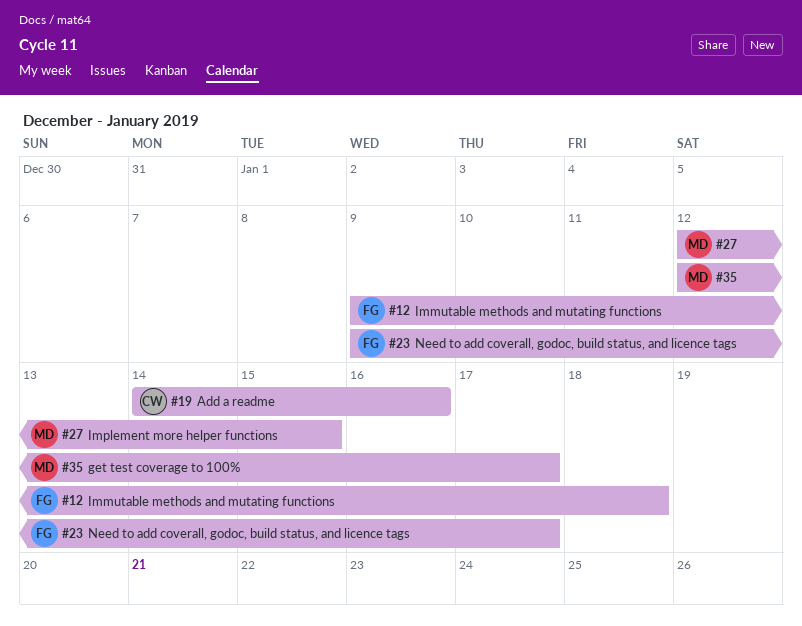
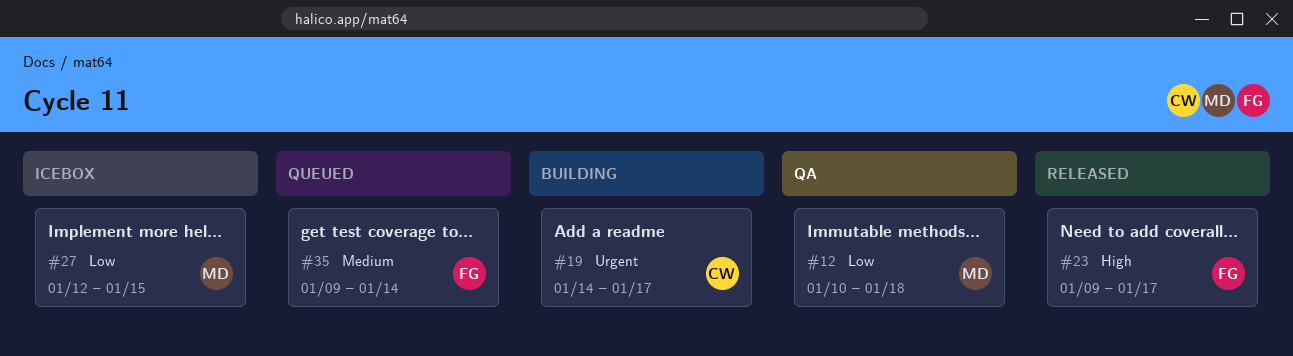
#12, owner: FG -> MD
#12, start: Jan 9 -> Jan 10
#19, due: Jan 16 -> Jan 17
#35, owner: MD -> FG
#35, start: Jan 12 -> Jan 9
#35, due: Jan 17 -> Jan 14

